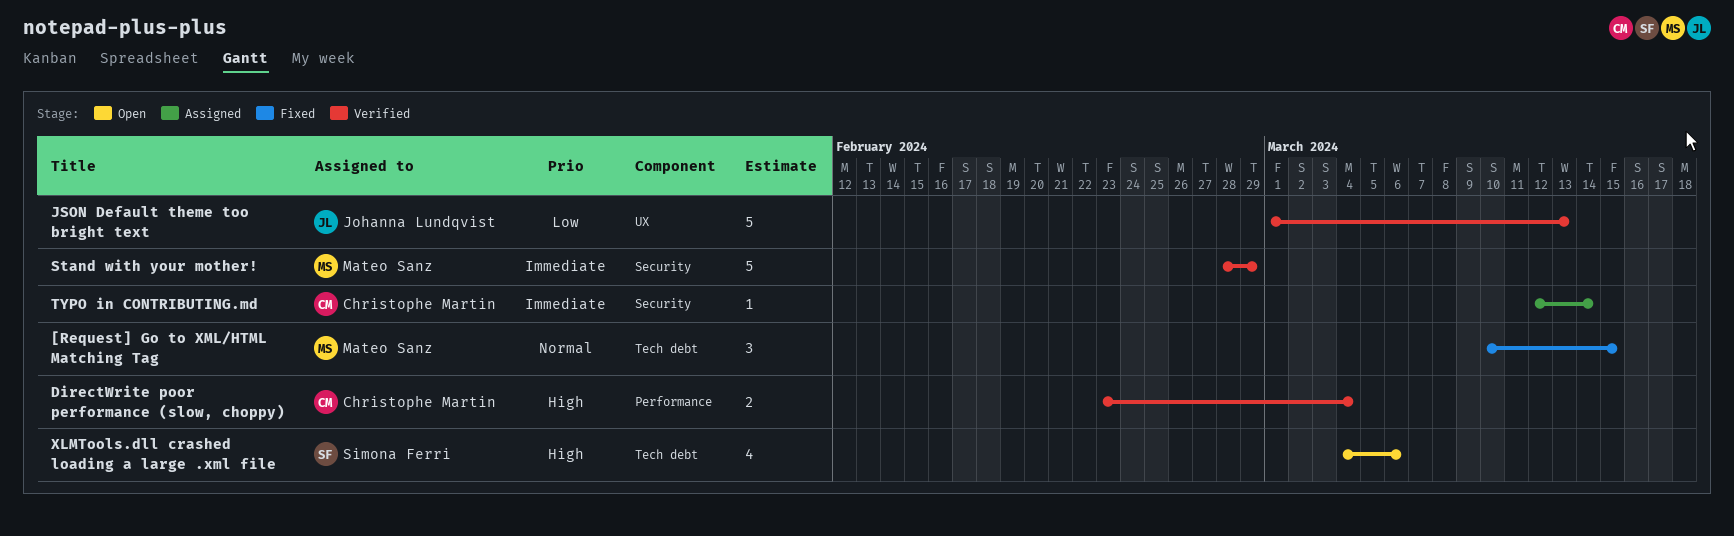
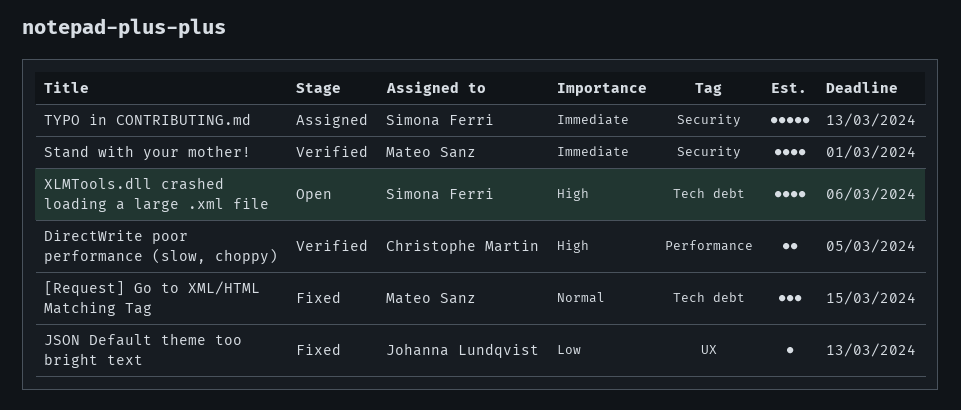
DirectWrite poor performance (slow, choppy), due: Mar 4 -> Mar 5
JSON Default theme too bright text, status: Verified -> Fixed
JSON Default theme too bright text, estimate: 5 -> 1
Stand with your mother!, estimate: 5 -> 4
Stand with your mother!, due: Feb 29 -> Mar 1
TYPO in CONTRIBUTING.md, owner: Christophe Martin -> Simona Ferri
TYPO in CONTRIBUTING.md, estimate: 1 -> 5
TYPO in CONTRIBUTING.md, due: Mar 14 -> Mar 13

